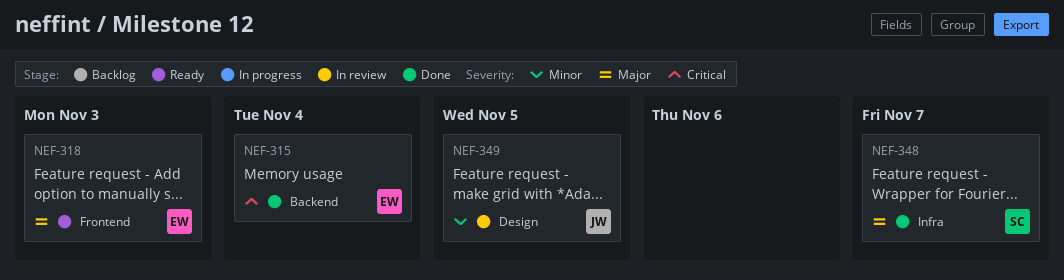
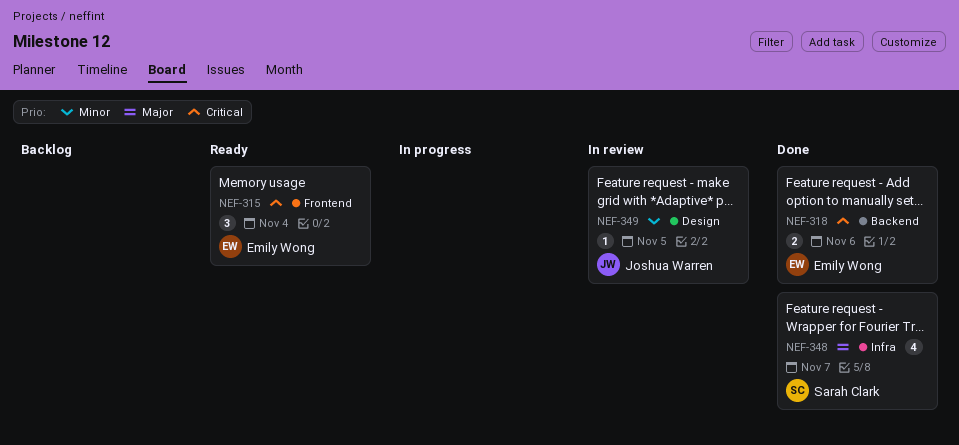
NEF-315, status: Done -> Ready
NEF-315, label: Backend -> Frontend
NEF-318, status: Ready -> Done
NEF-318, priority: Major -> Critical
NEF-318, label: Frontend -> Backend
NEF-318, due: Nov 3 -> Nov 6

